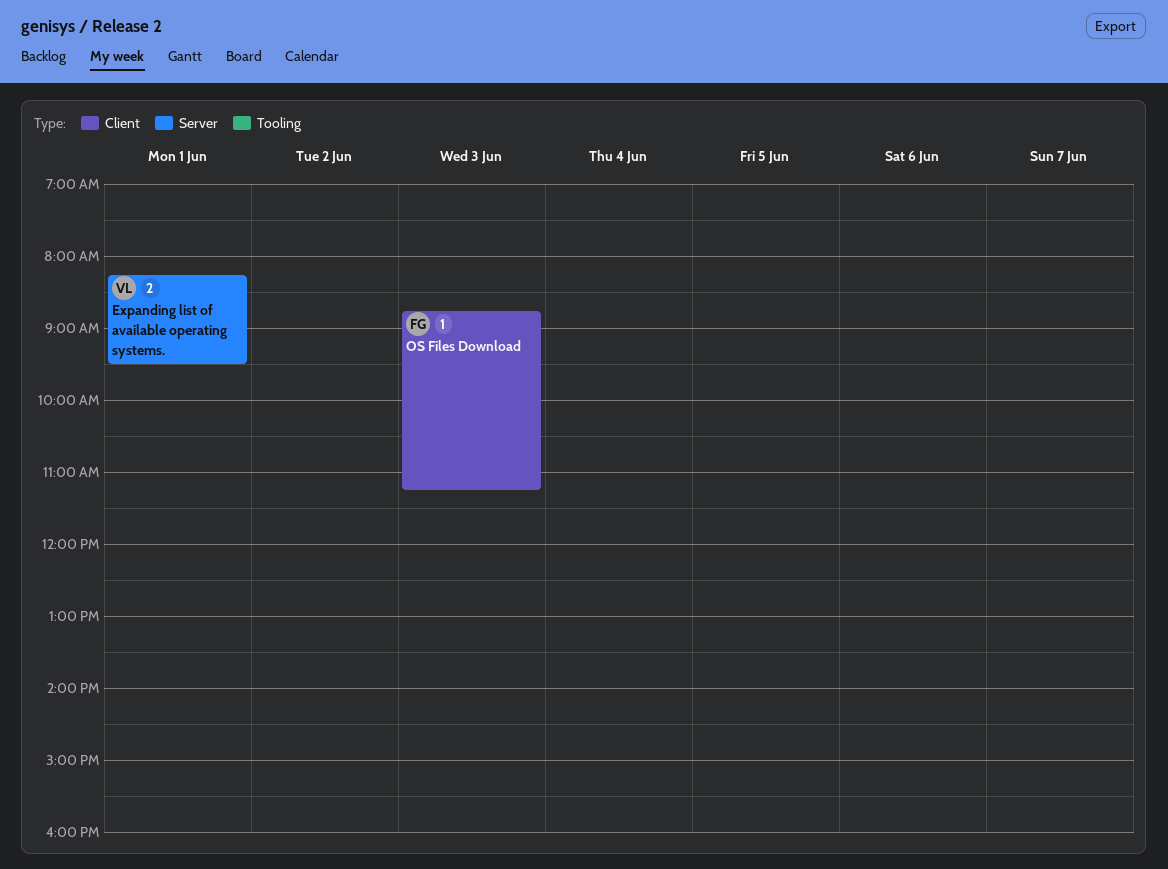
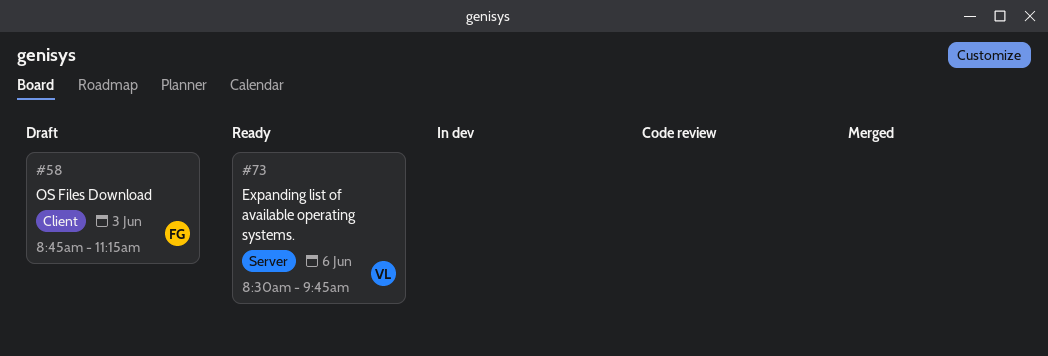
Expanding list of available operating systems., day: Jun 1 -> Jun 6
Expanding list of available operating systems., begins: 08:15 -> 08:30
Expanding list of available operating systems., ends: 09:30 -> 09:45

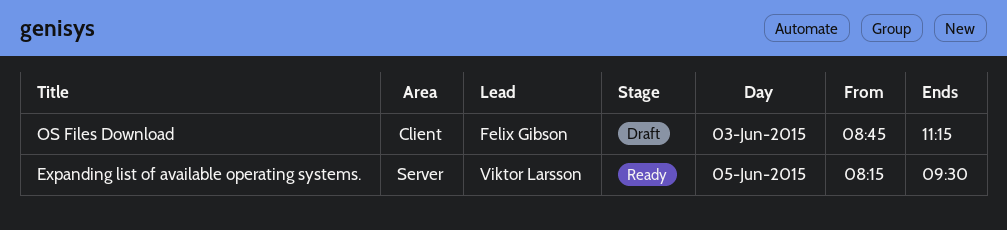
Expanding list of available operating systems., day: Jun 6 -> Jun 5
Expanding list of available operating systems., begins: 08:30 -> 08:15
Expanding list of available operating systems., ends: 09:45 -> 09:30

